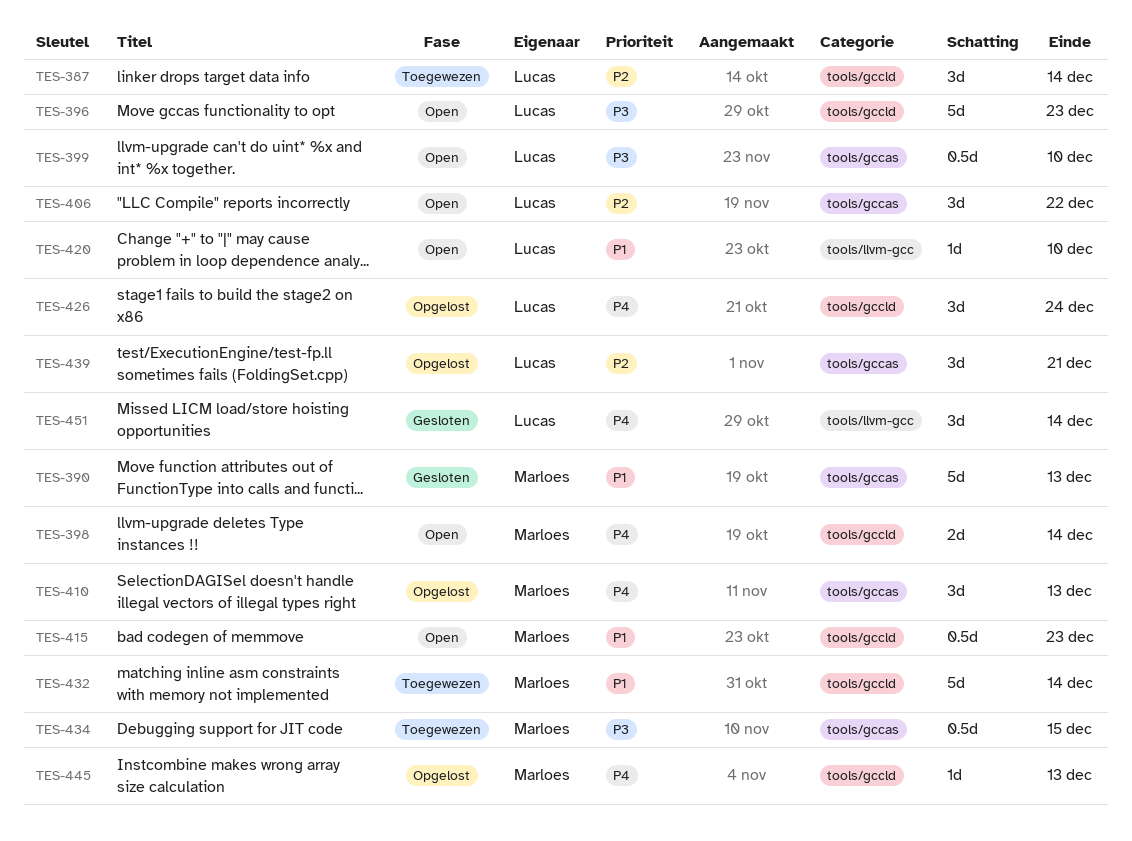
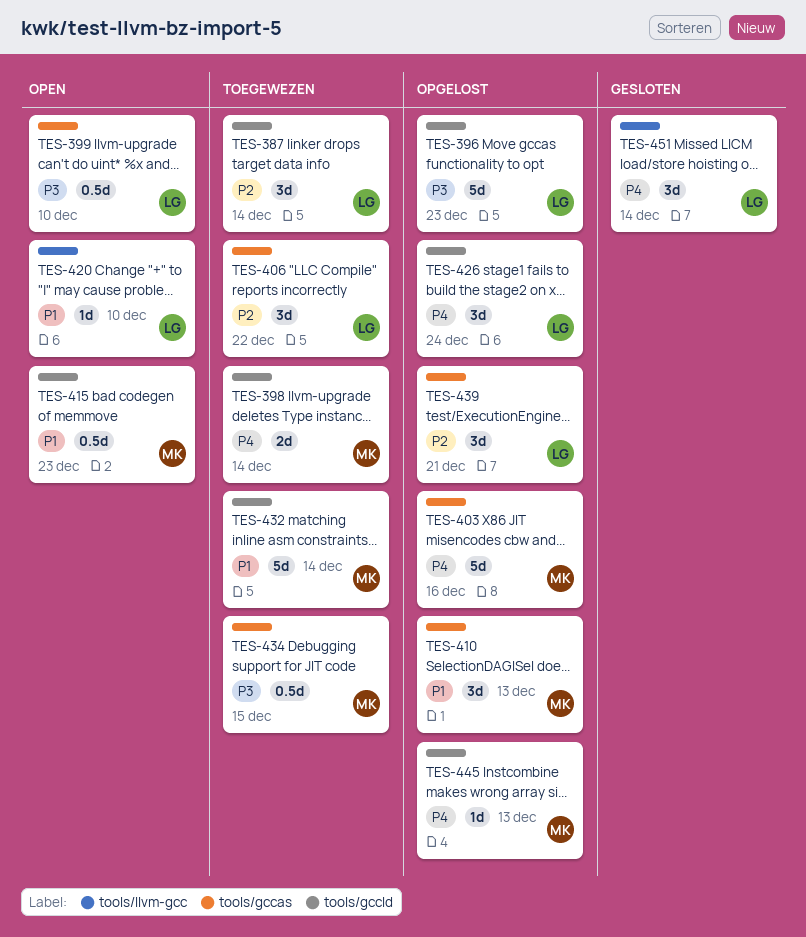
TES-390: present -> none
TES-396, status: Open -> Opgelost
TES-398, status: Open -> Toegewezen
TES-403: none -> present
TES-406, status: Open -> Toegewezen
TES-410, priority: P4 -> P1

